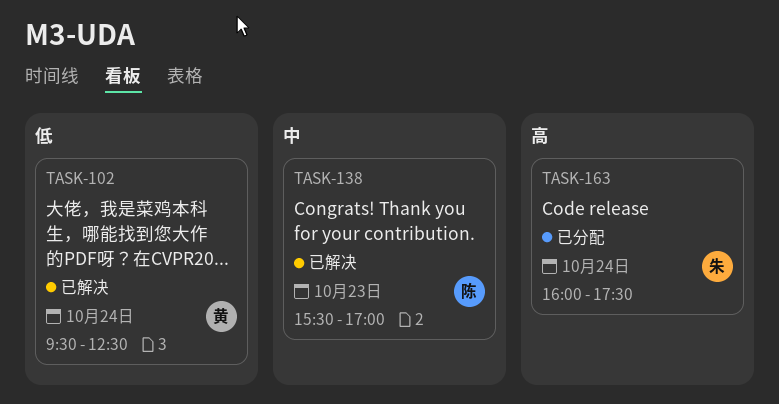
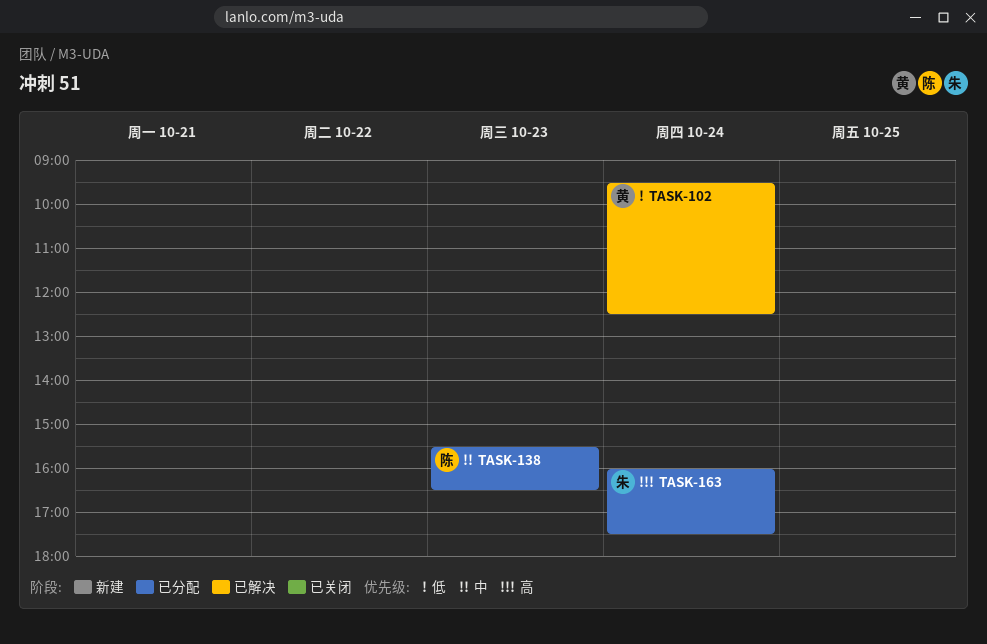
TASK-138, status: 已解决 -> 已分配
TASK-138, ends: 17:00 -> 16:30

